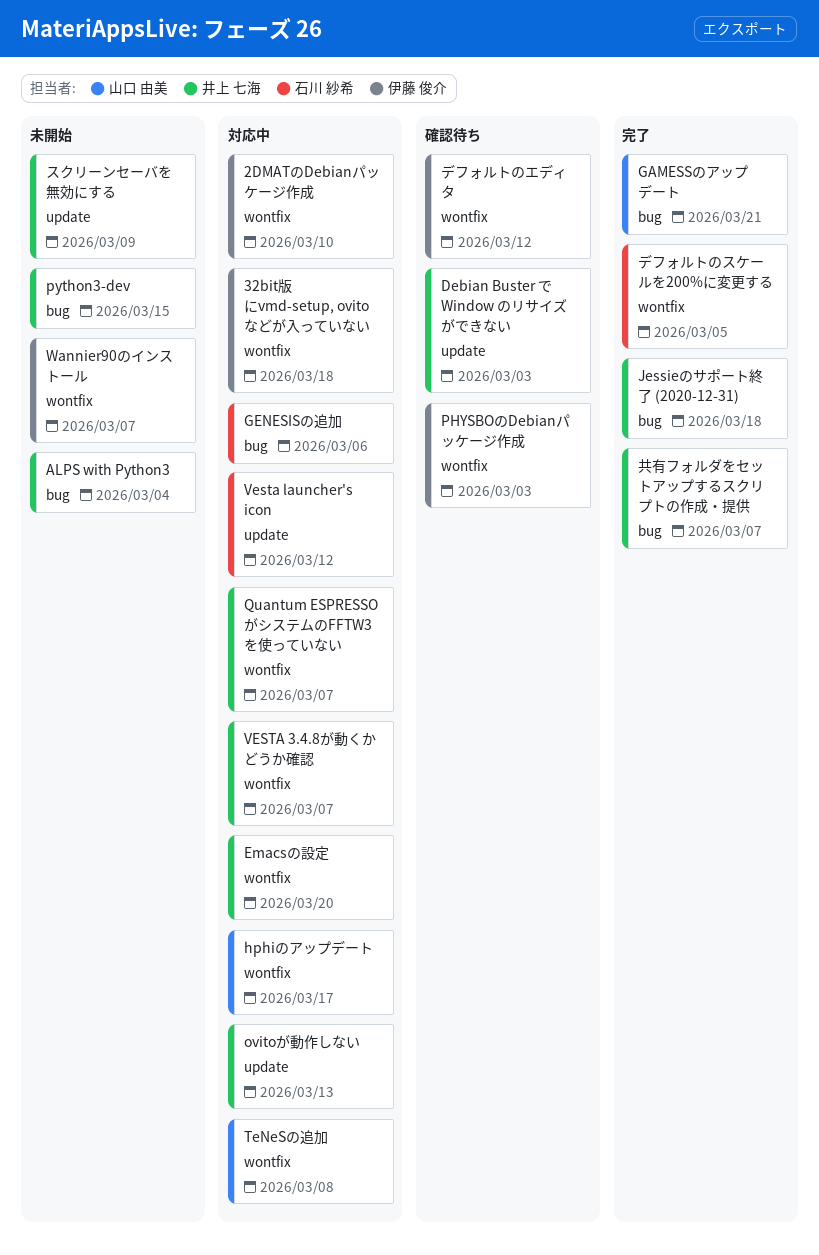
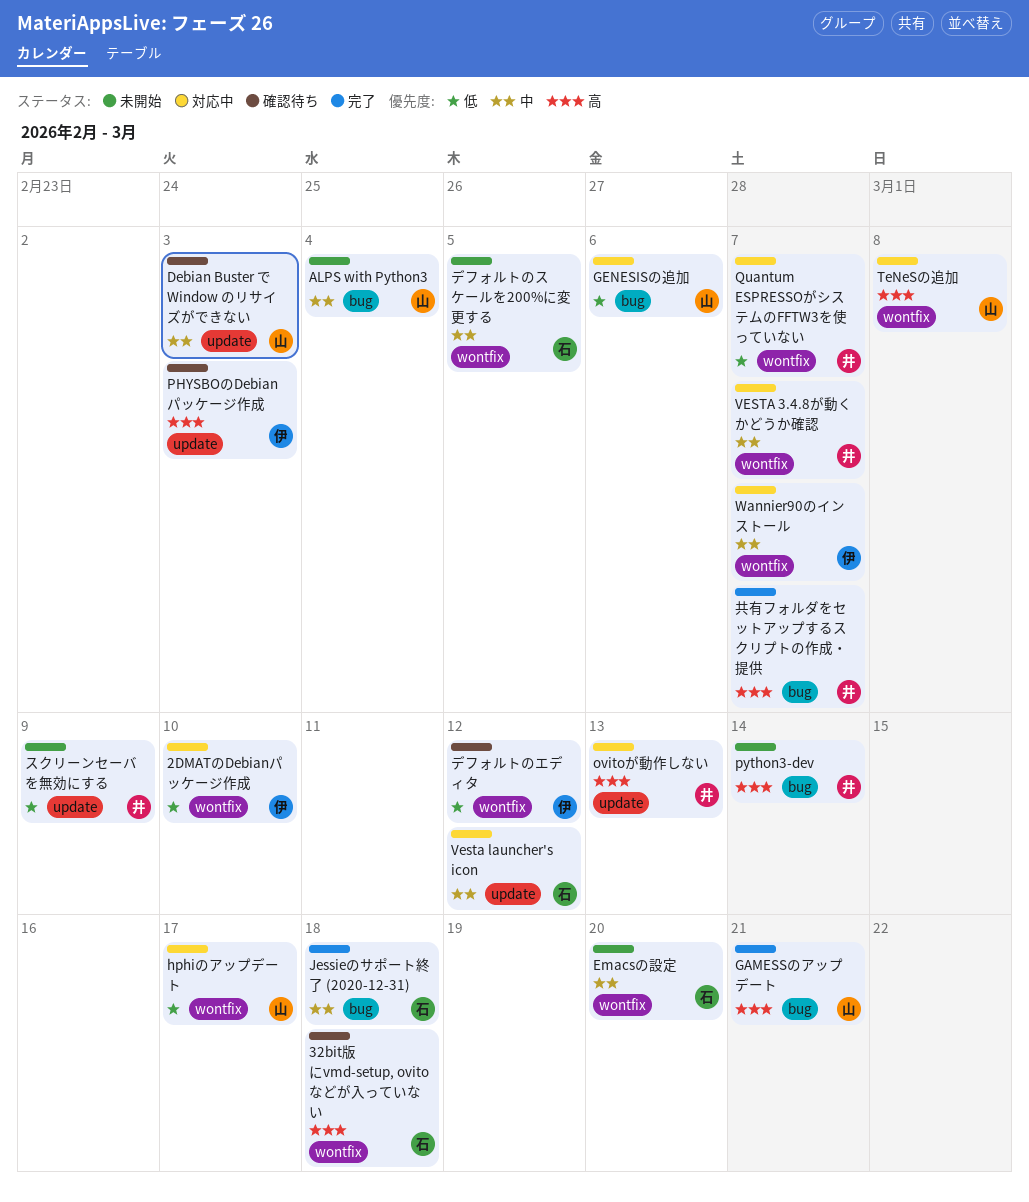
32bit版にvmd-setup, ovitoなどが入っていない, status: 対応中 -> 確認待ち
32bit版にvmd-setup, ovitoなどが入っていない, owner: 伊藤 俊介 -> 石川 紗希
ALPS with Python3, owner: 井上 七海 -> 山口 由美
Debian Buster で Window のリサイズができない, owner: 井上 七海 -> 山口 由美
Emacsの設定, status: 対応中 -> 未開始
Emacsの設定, owner: 井上 七海 -> 石川 紗希
GENESISの追加, owner: 石川 紗希 -> 山口 由美
Jessieのサポート終了 (2020-12-31), owner: 井上 七海 -> 石川 紗希
PHYSBOのDebianパッケージ作成, label: wontfix -> update
python3-dev, due: Mar 15 -> Mar 14
Wannier90のインストール, status: 未開始 -> 対応中
デフォルトのスケールを200%に変更する, status: 完了 -> 未開始

